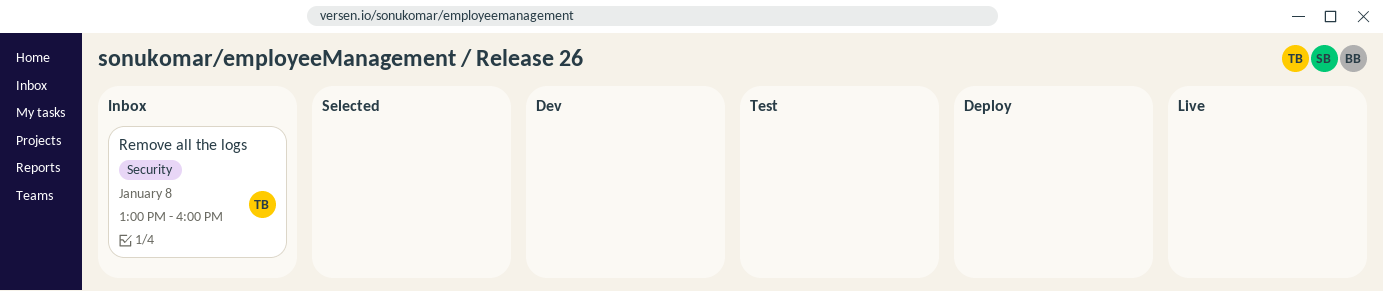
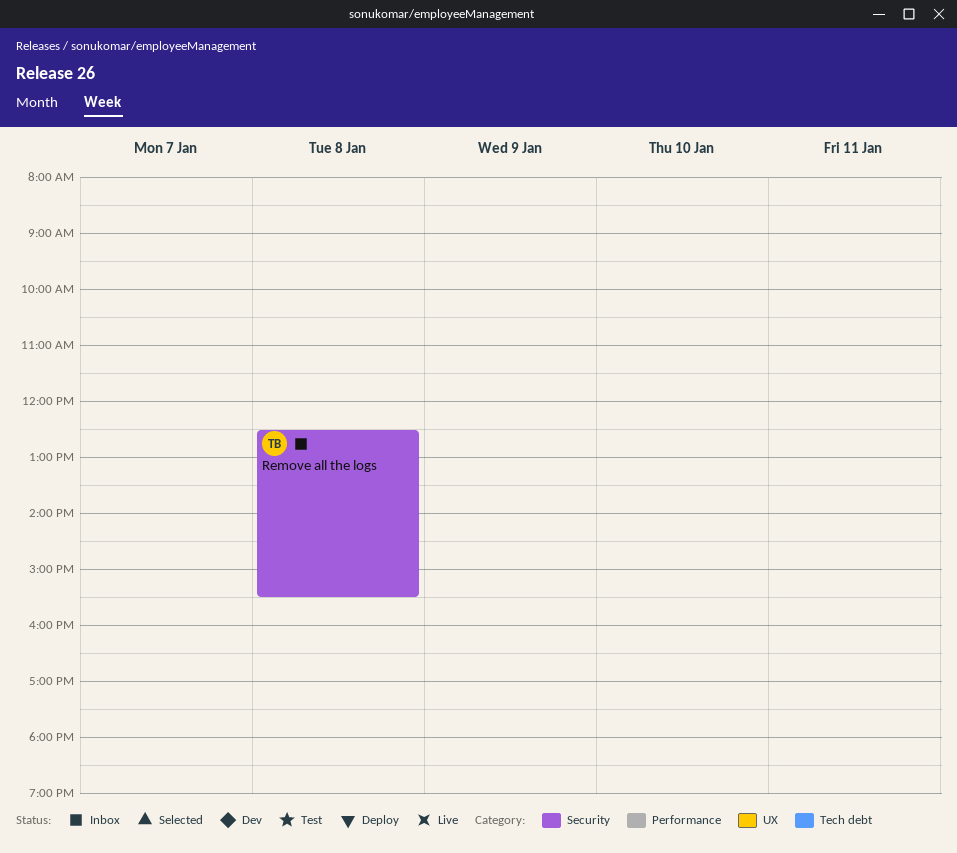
Remove all the logs, begins: 13:00 -> 12:30
Remove all the logs, ends: 16:00 -> 15:30

